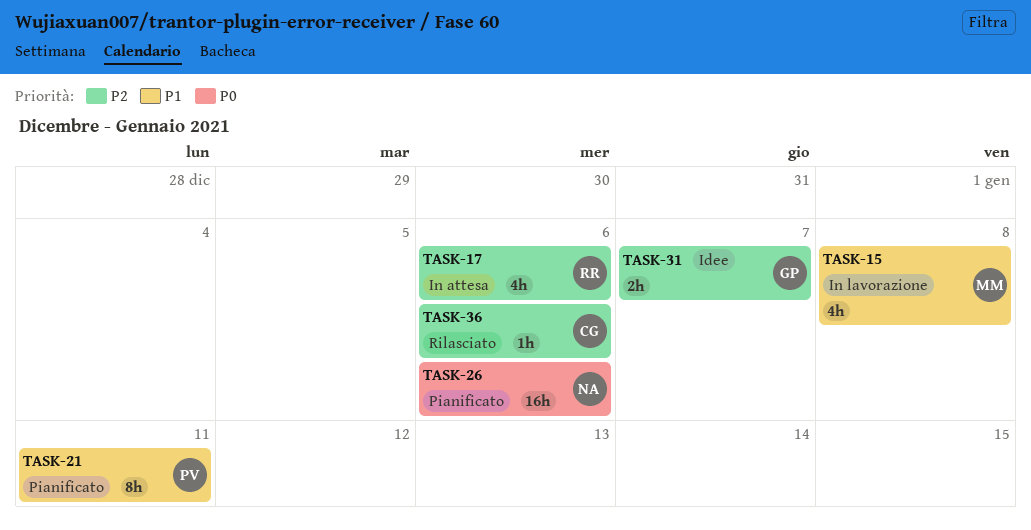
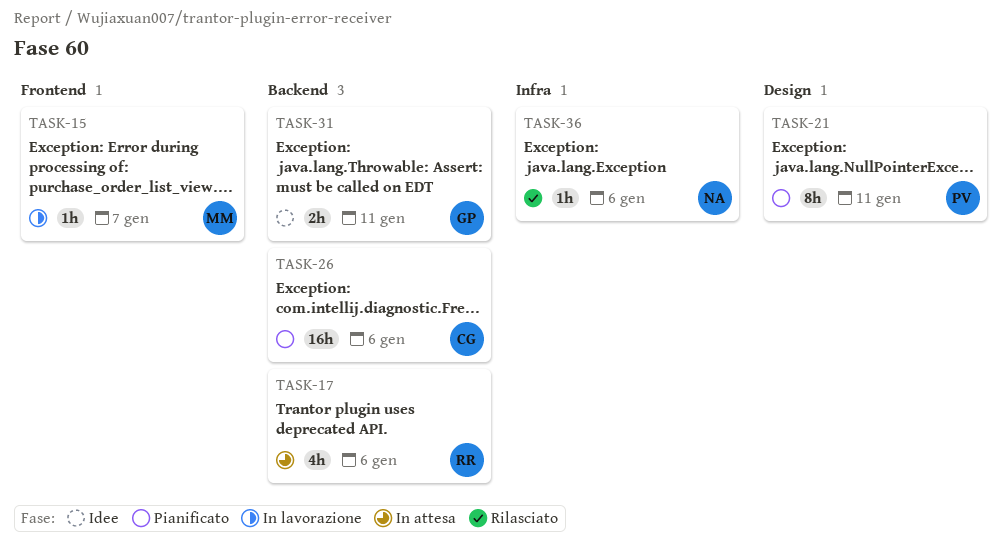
TASK-15, estimate: 4h -> 1h
TASK-15, due: Jan 8 -> Jan 7
TASK-26, owner: NA -> CG
TASK-31, due: Jan 7 -> Jan 11
TASK-36, owner: CG -> NA

